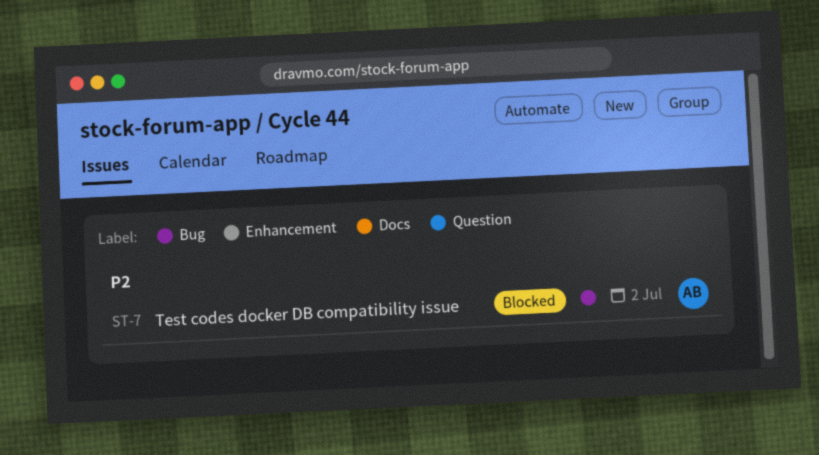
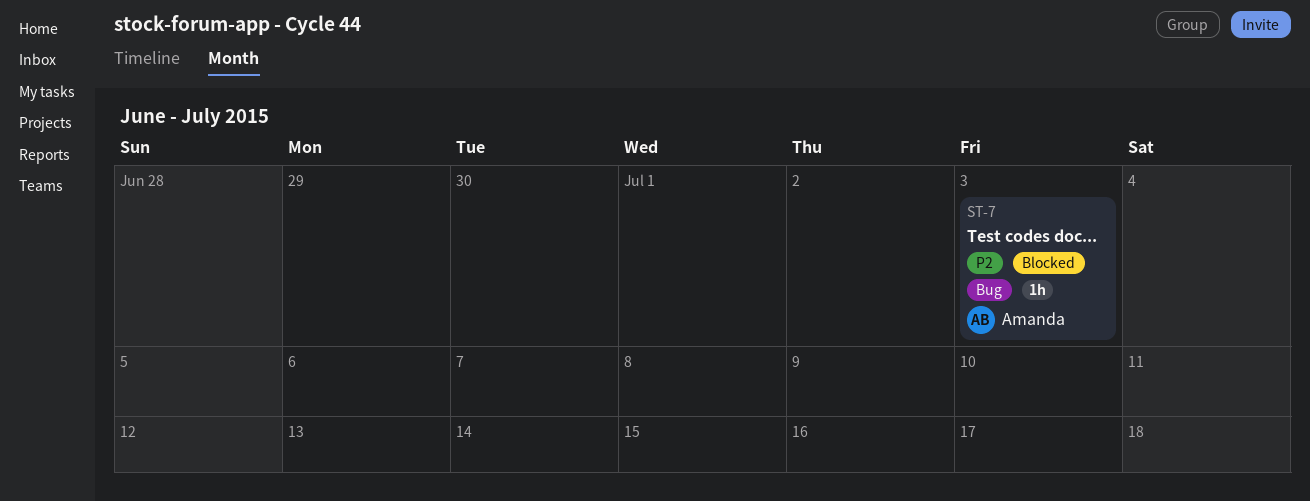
ST-7, due: Jul 2 -> Jul 3

